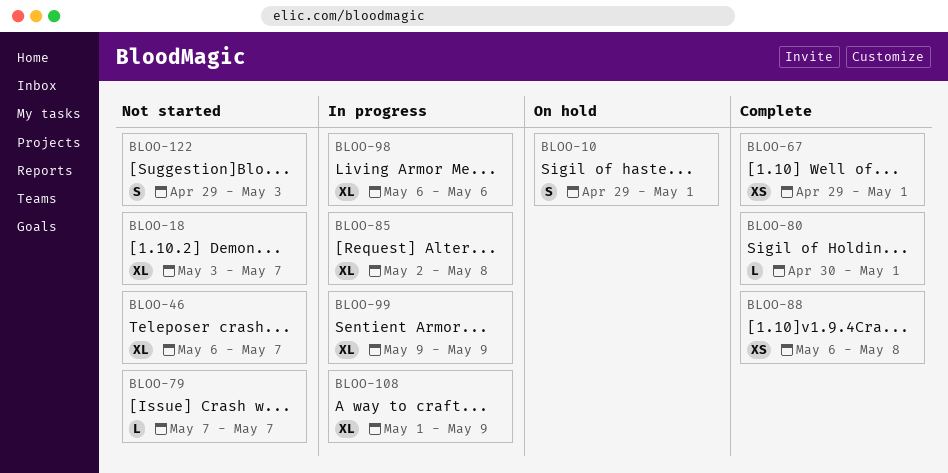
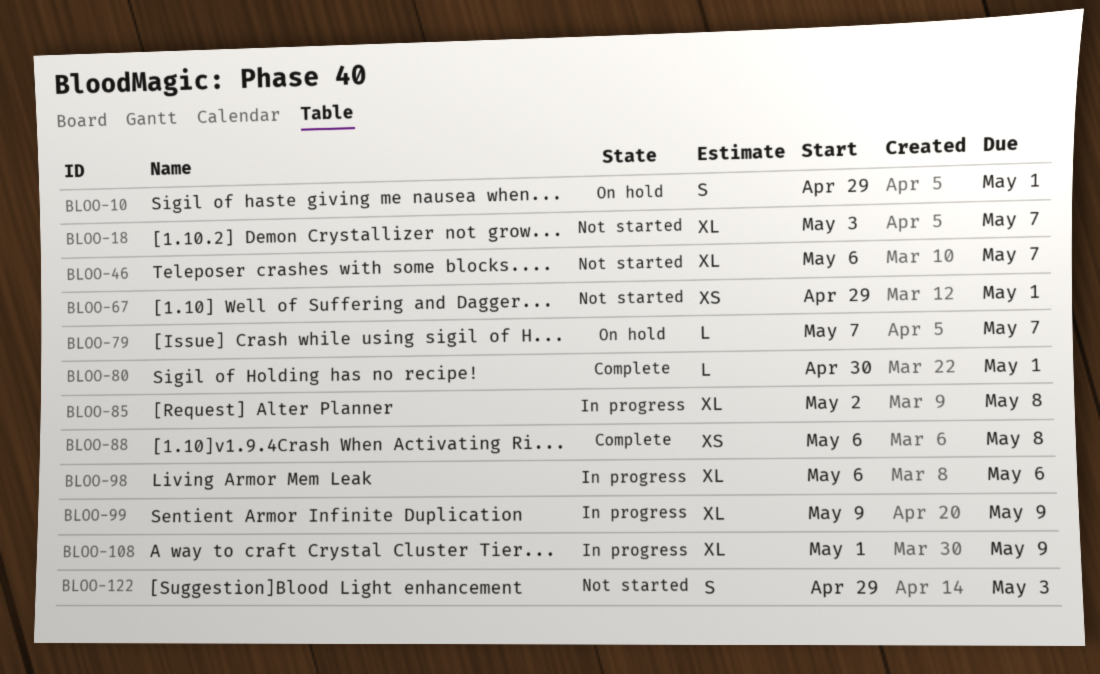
BLOO-67, status: Complete -> Not started
BLOO-79, status: Not started -> On hold

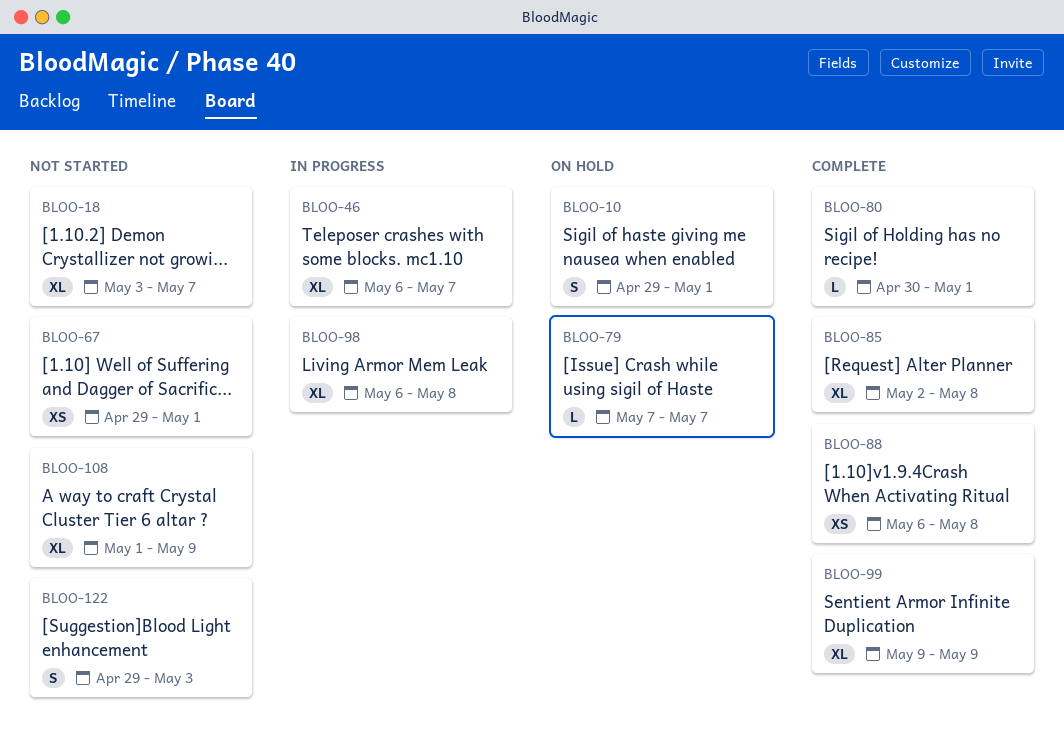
BLOO-46, status: Not started -> In progress
BLOO-85, status: In progress -> Complete
BLOO-98, due: May 6 -> May 8
BLOO-99, status: In progress -> Complete
BLOO-108, status: In progress -> Not started

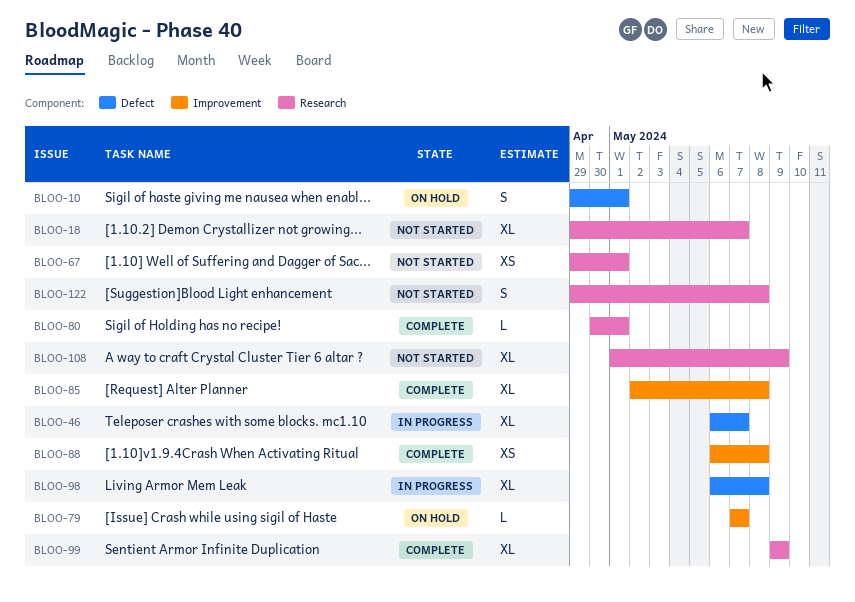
BLOO-18, start: May 3 -> Apr 29
BLOO-122, due: May 3 -> May 8

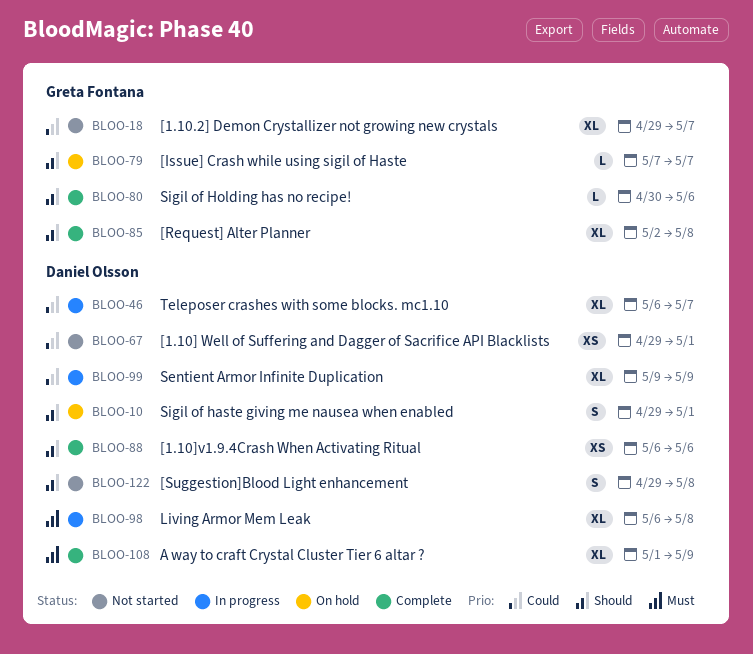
BLOO-80, due: May 1 -> May 6
BLOO-88, due: May 8 -> May 6
BLOO-99, status: Complete -> In progress
BLOO-108, status: Not started -> Complete

